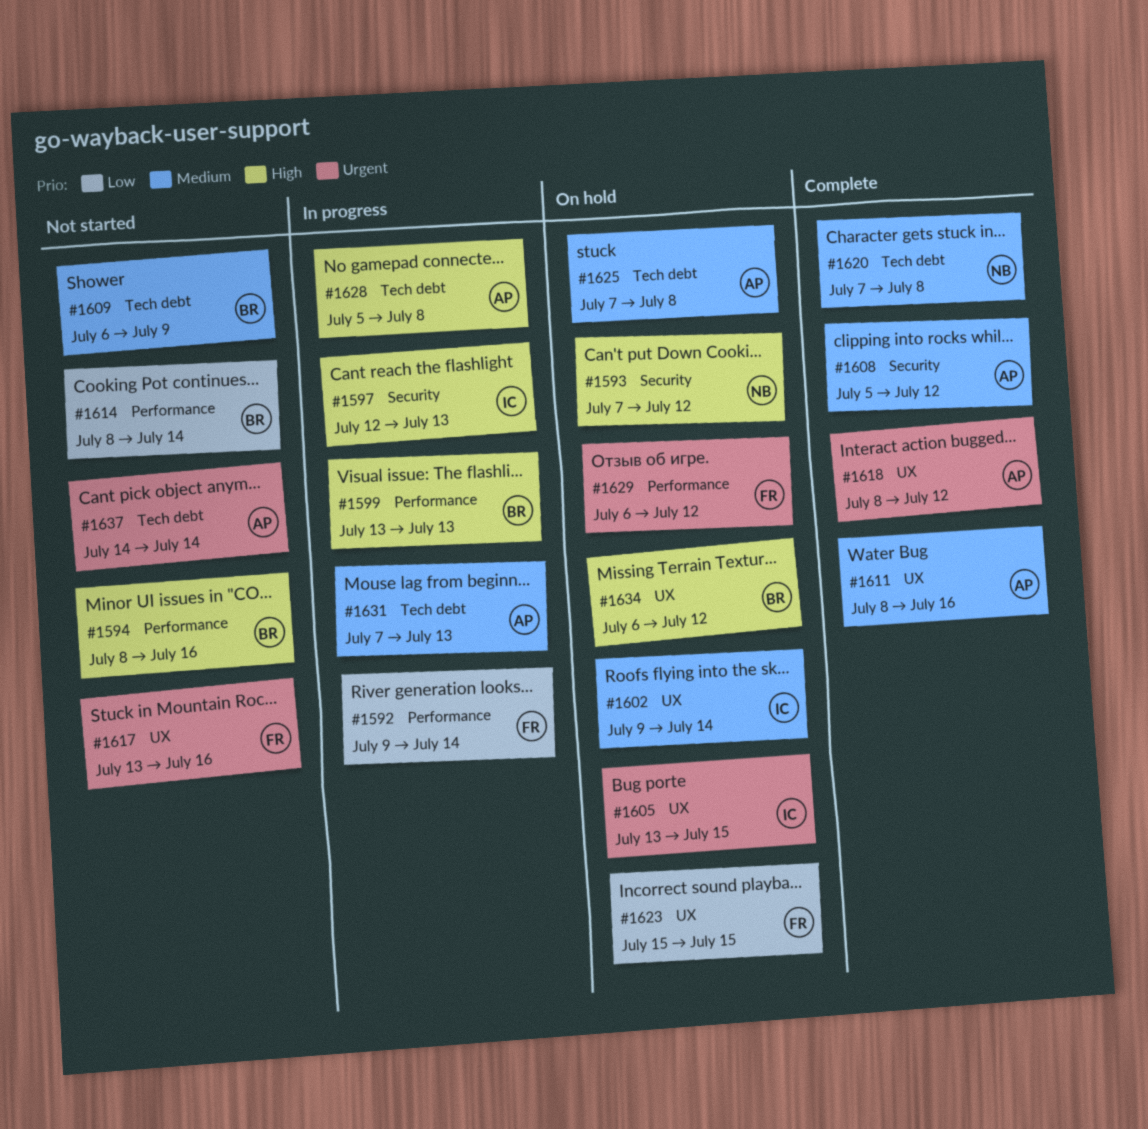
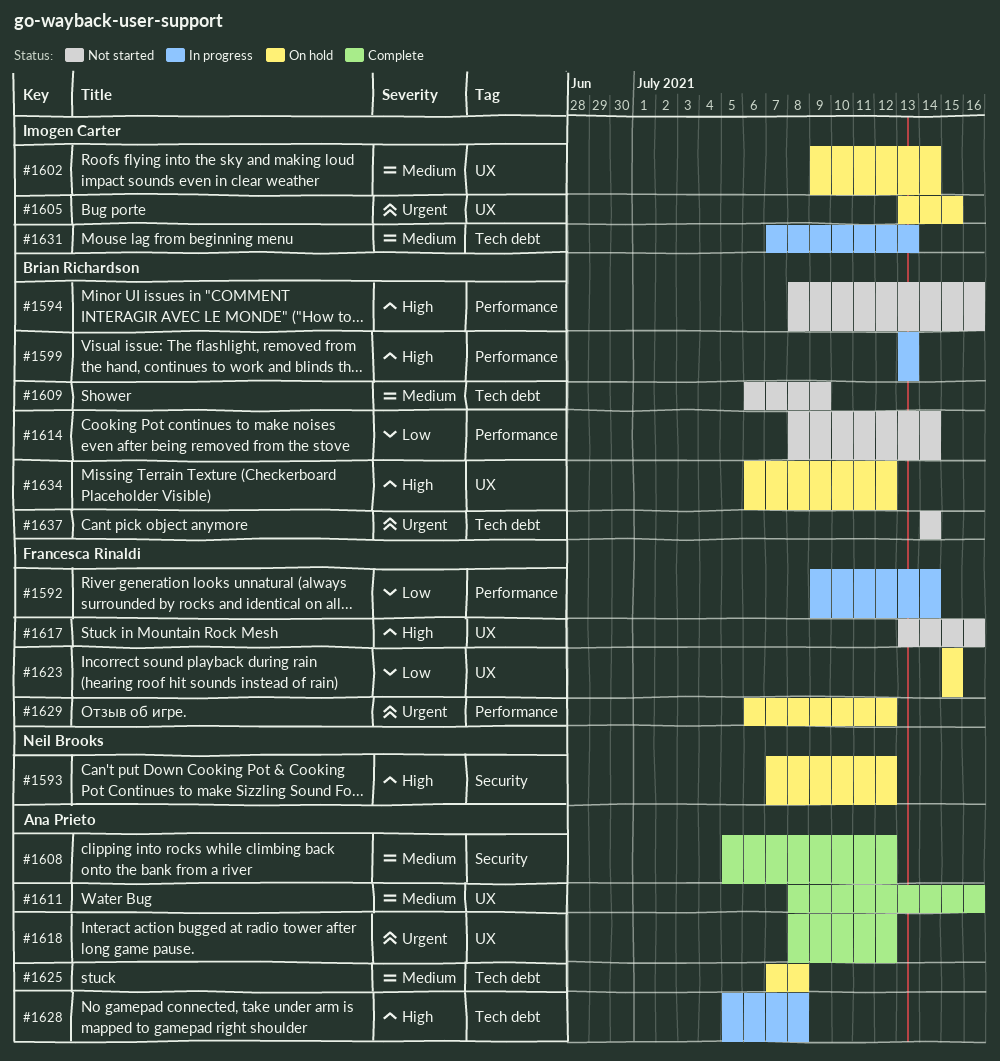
#1597: present -> none
#1617, priority: Urgent -> High
#1620: present -> none
#1631, owner: Ana Prieto -> Imogen Carter
#1637, owner: Ana Prieto -> Brian Richardson

